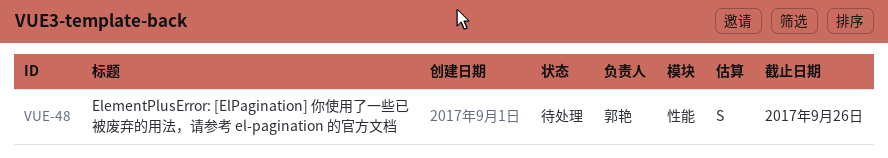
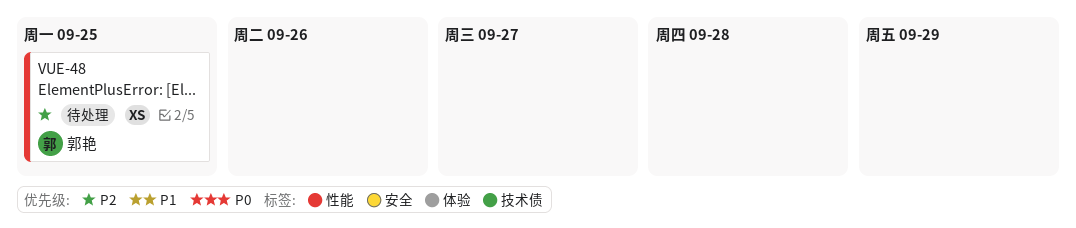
VUE-48, estimate: S -> XS
VUE-48, due: Sep 26 -> Sep 25

